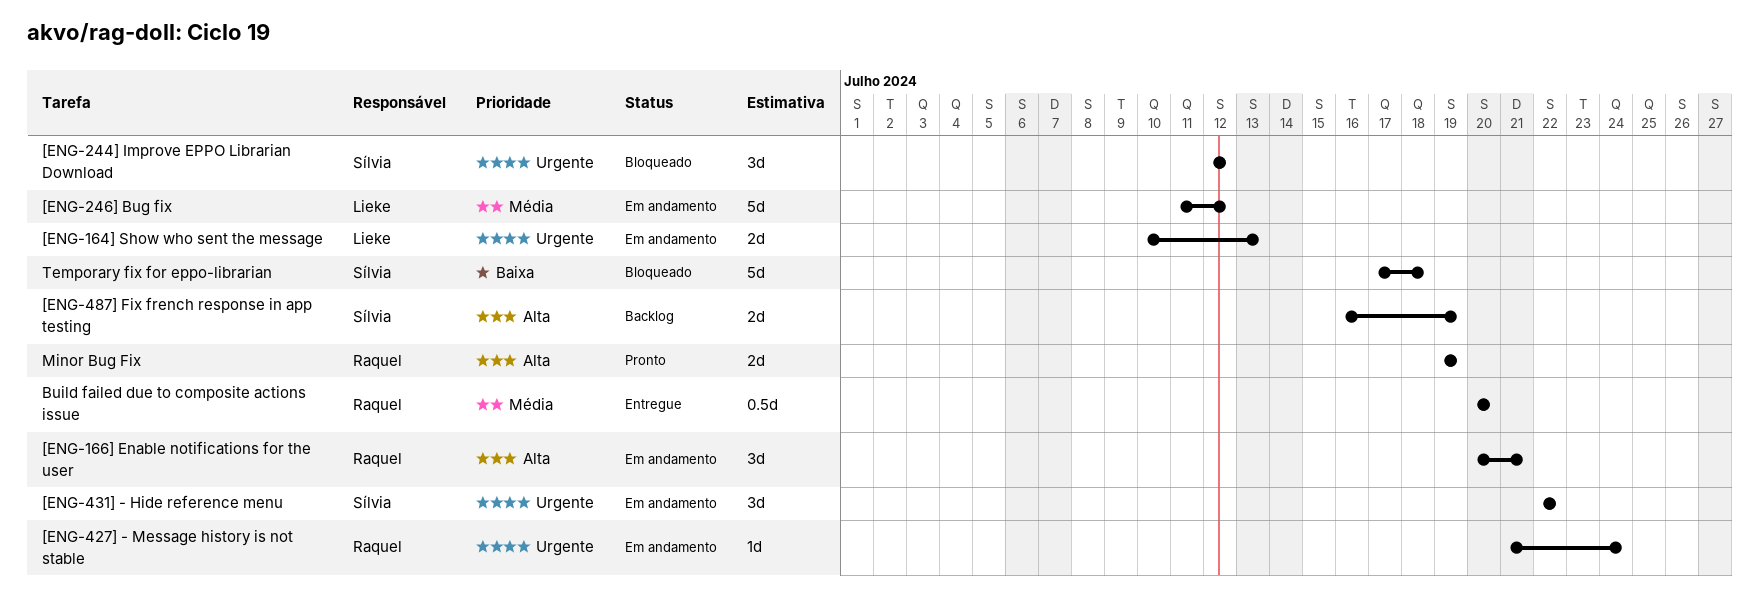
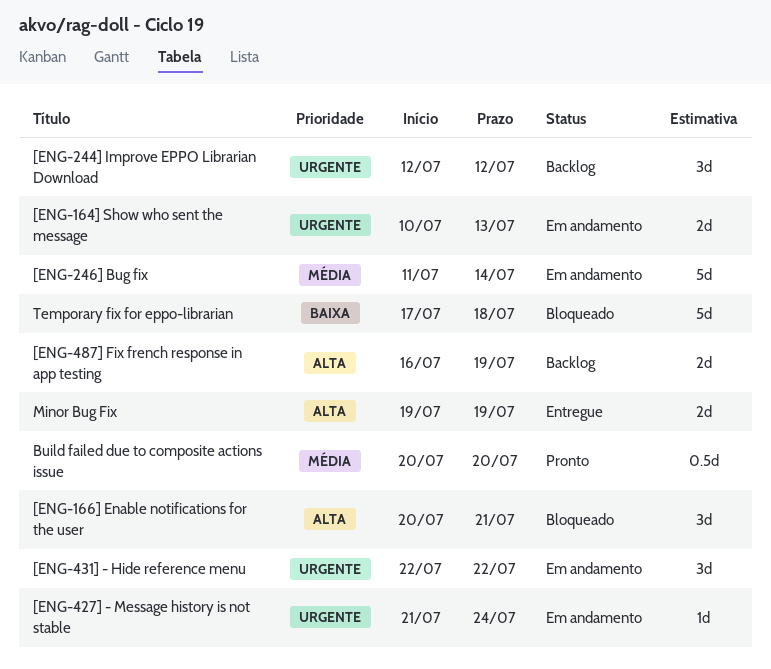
[ENG-166] Enable notifications for the user, status: Em andamento -> Bloqueado
[ENG-244] Improve EPPO Librarian Download, status: Bloqueado -> Backlog
[ENG-246] Bug fix, due: Jul 12 -> Jul 14
Build failed due to composite actions issue, status: Entregue -> Pronto
Minor Bug Fix, status: Pronto -> Entregue

